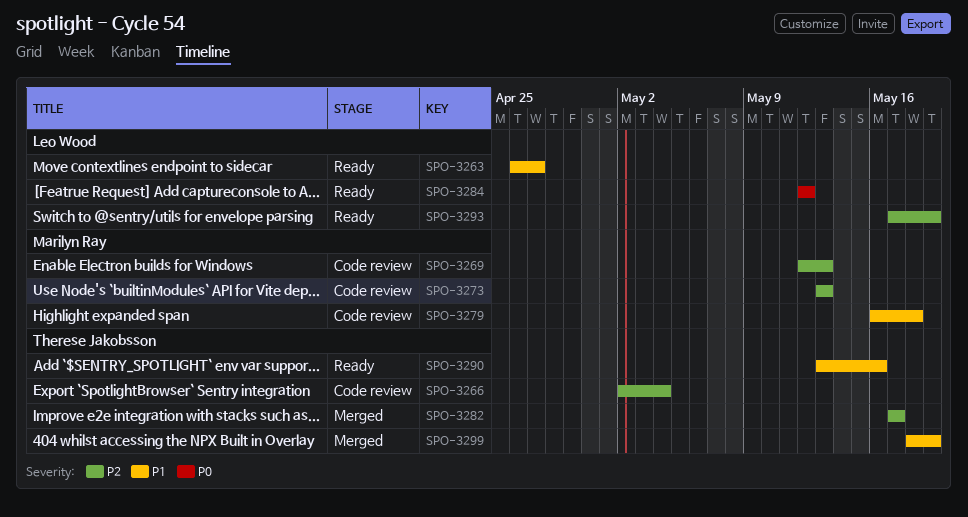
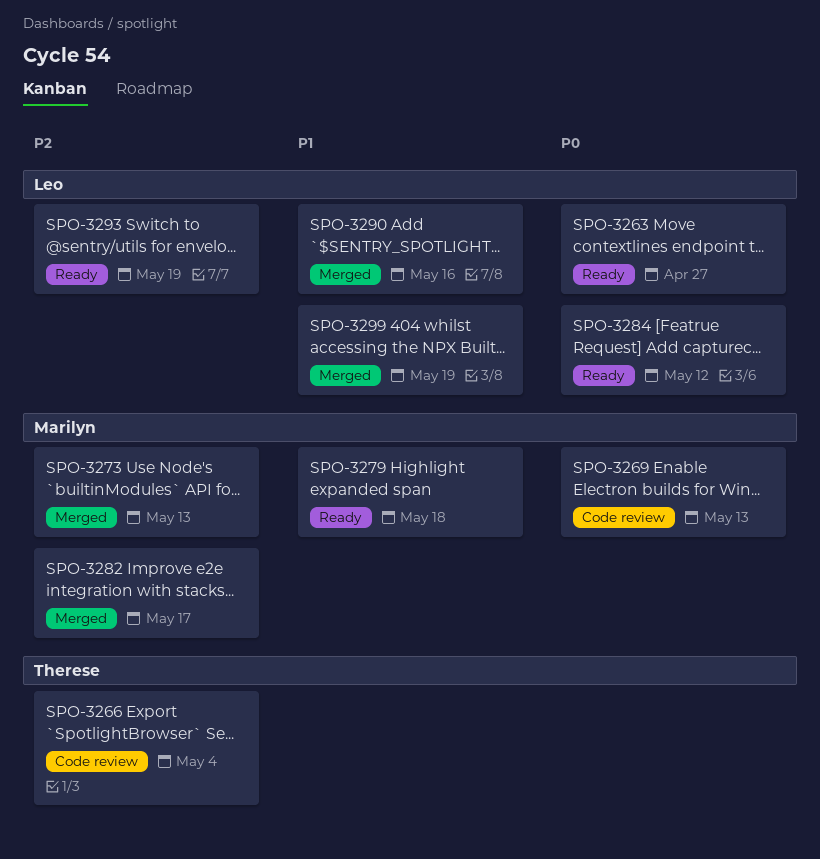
SPO-3263, priority: P1 -> P0
SPO-3269, priority: P2 -> P0
SPO-3273, status: Code review -> Merged
SPO-3279, status: Code review -> Ready
SPO-3282, owner: Therese Jakobsson -> Marilyn Ray
SPO-3290, status: Ready -> Merged
SPO-3290, owner: Therese Jakobsson -> Leo Wood
SPO-3299, owner: Therese Jakobsson -> Leo Wood

